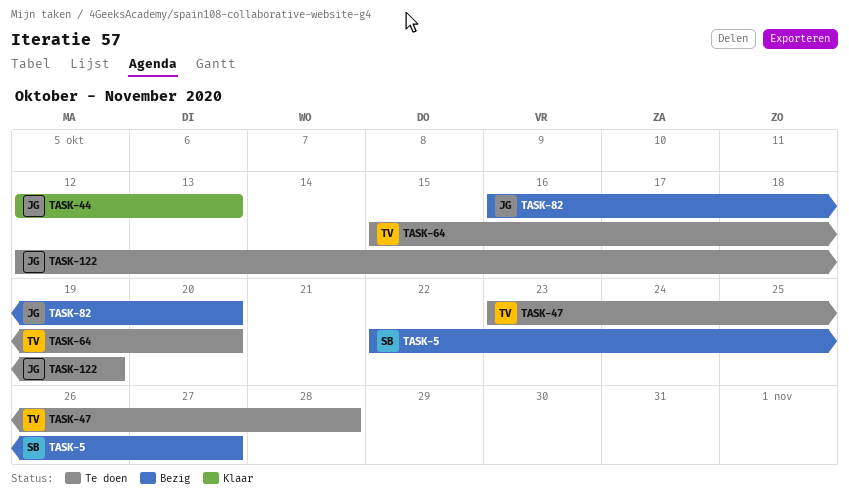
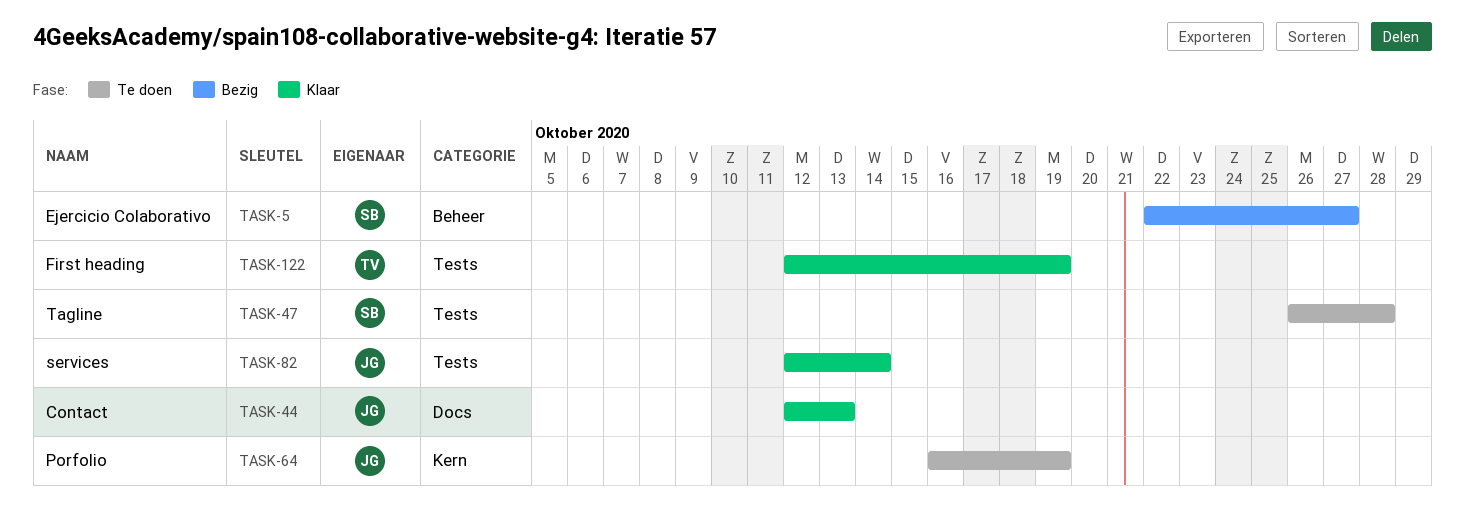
TASK-47, owner: TV -> SB
TASK-47, start: Oct 23 -> Oct 26
TASK-64, owner: TV -> JG
TASK-64, start: Oct 15 -> Oct 16
TASK-64, due: Oct 20 -> Oct 19
TASK-82, status: Bezig -> Klaar
TASK-82, start: Oct 16 -> Oct 12
TASK-82, due: Oct 20 -> Oct 14
TASK-122, status: Te doen -> Klaar
TASK-122, owner: JG -> TV

